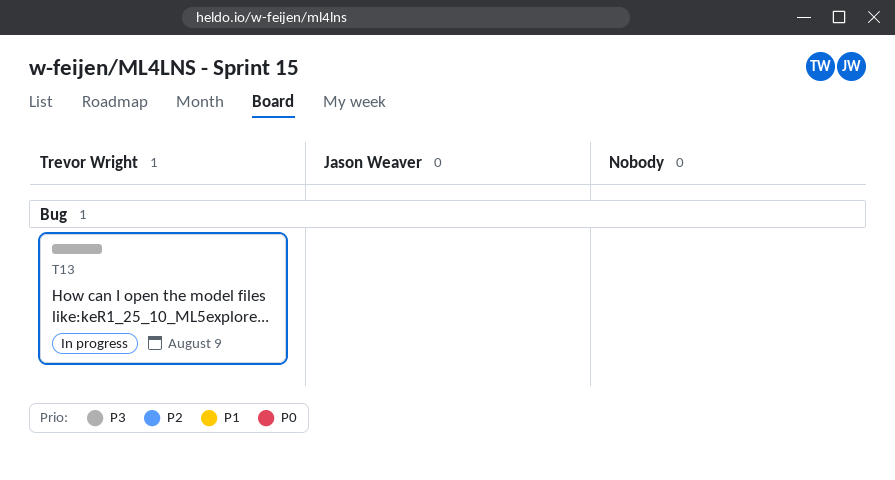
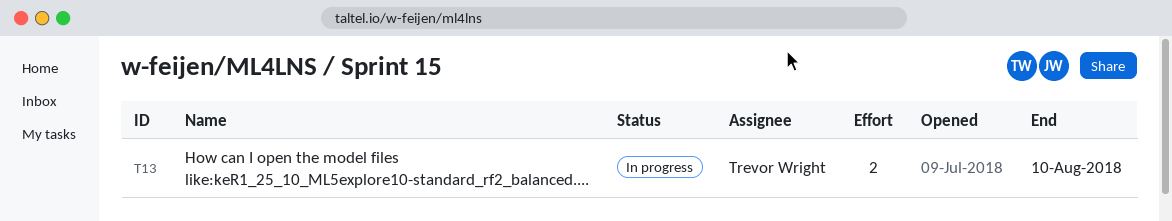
T13, due: Aug 9 -> Aug 10

